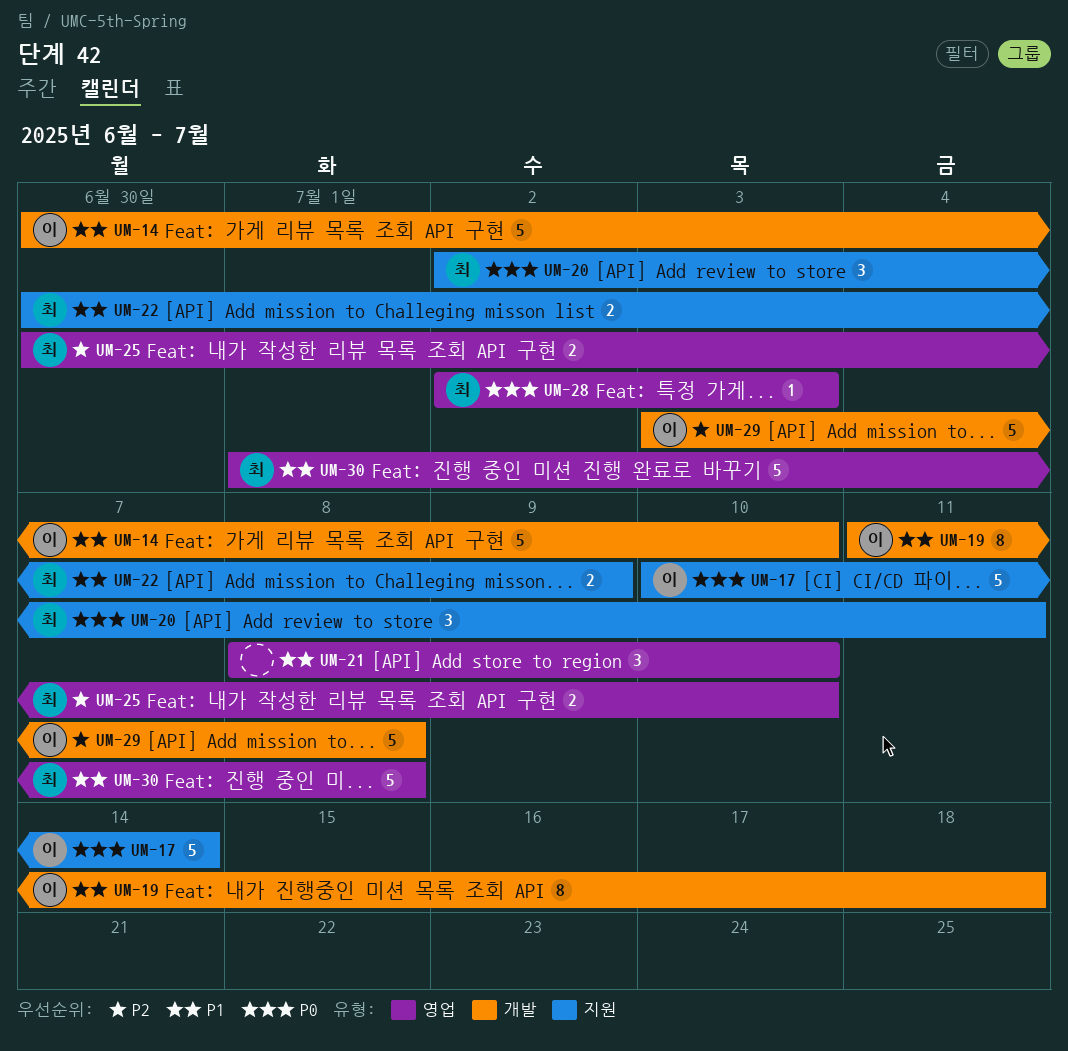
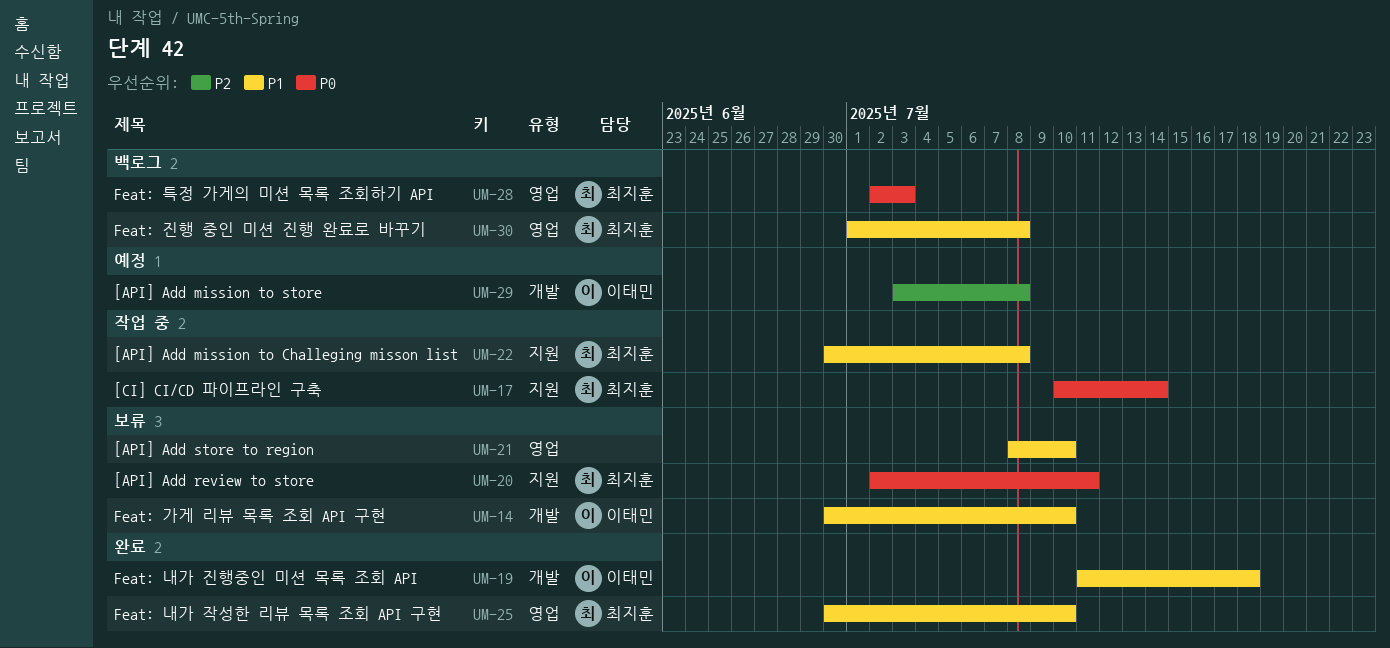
UM-17, owner: 이태민 -> 최지훈
UM-22, due: Jul 9 -> Jul 8
UM-25, priority: P2 -> P1

